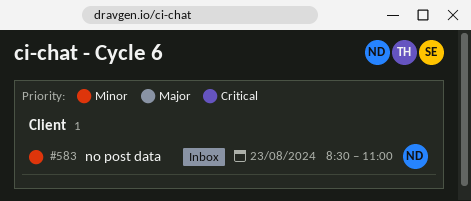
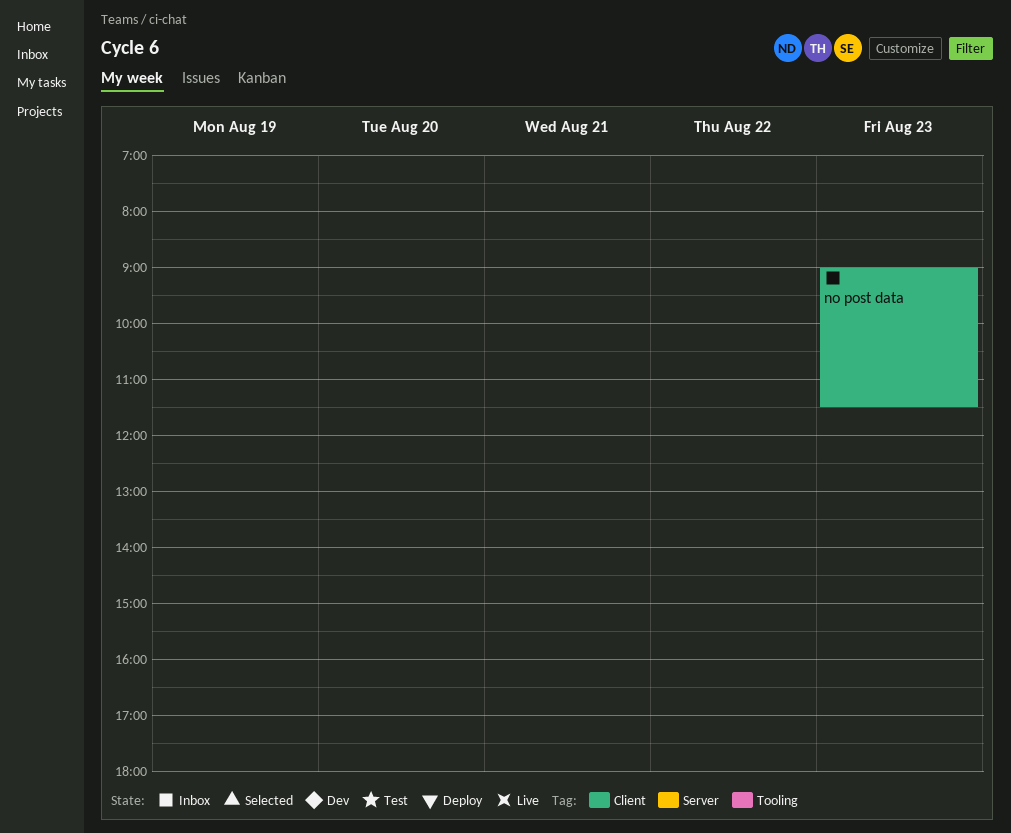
no post data, begins: 08:30 -> 09:00
no post data, ends: 11:00 -> 11:30

